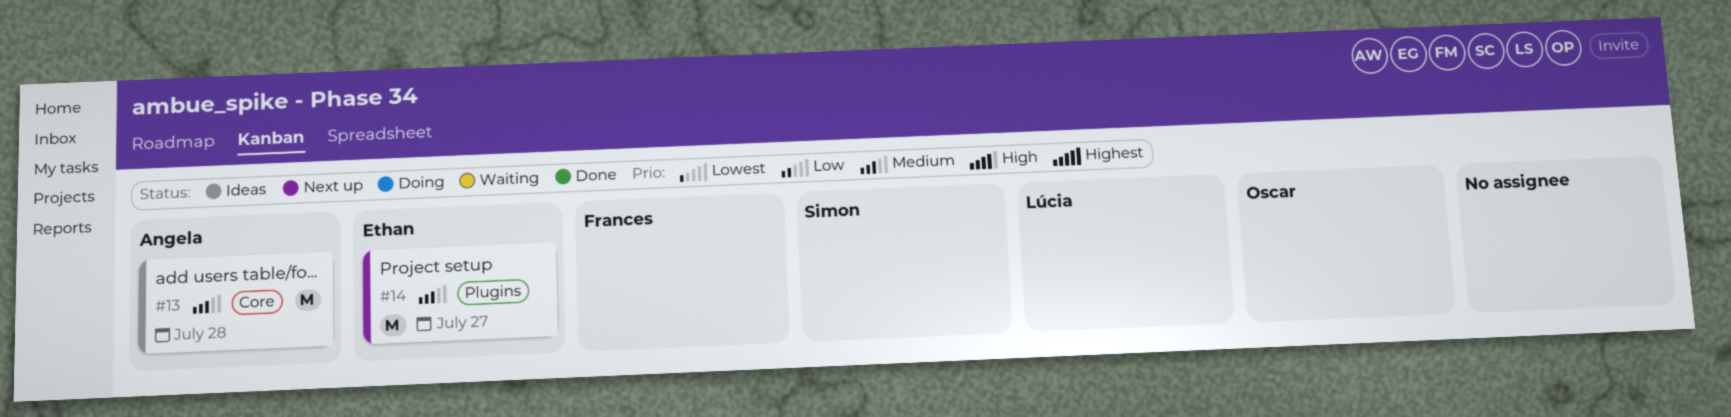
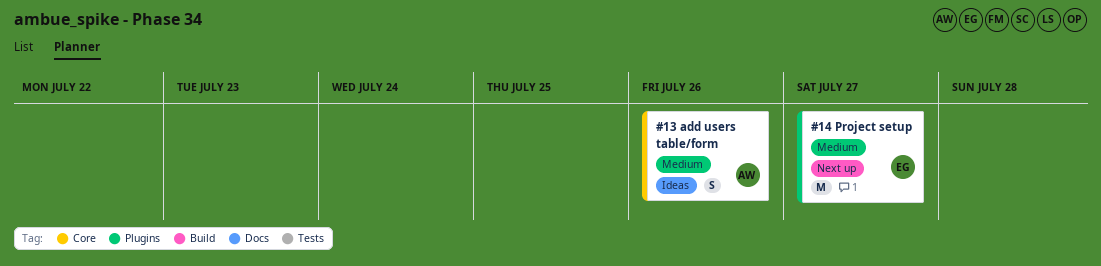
#13, estimate: M -> S
#13, due: Jul 28 -> Jul 26

